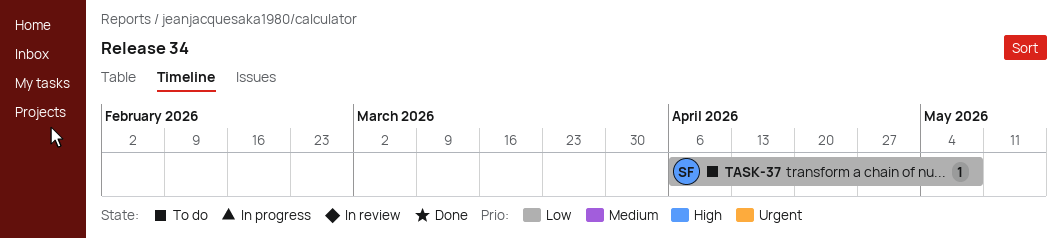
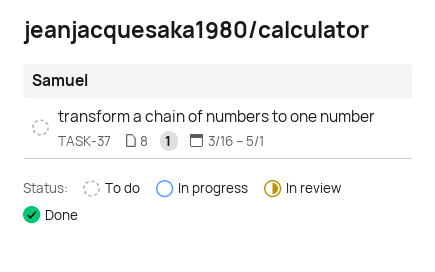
TASK-37, start: Apr 6 -> Mar 16
TASK-37, due: May 8 -> May 1

